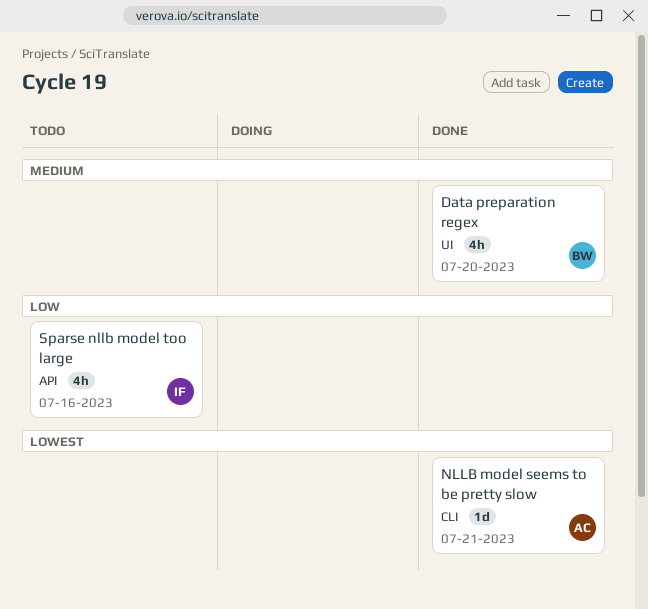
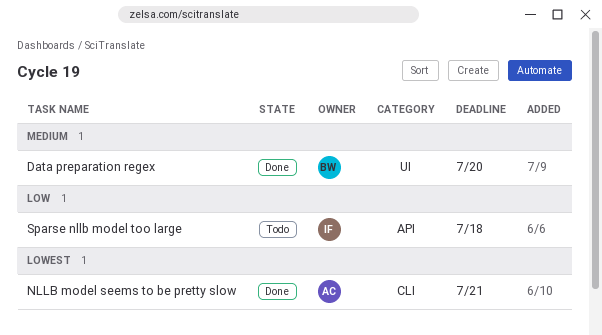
Sparse nllb model too large, due: Jul 16 -> Jul 18

